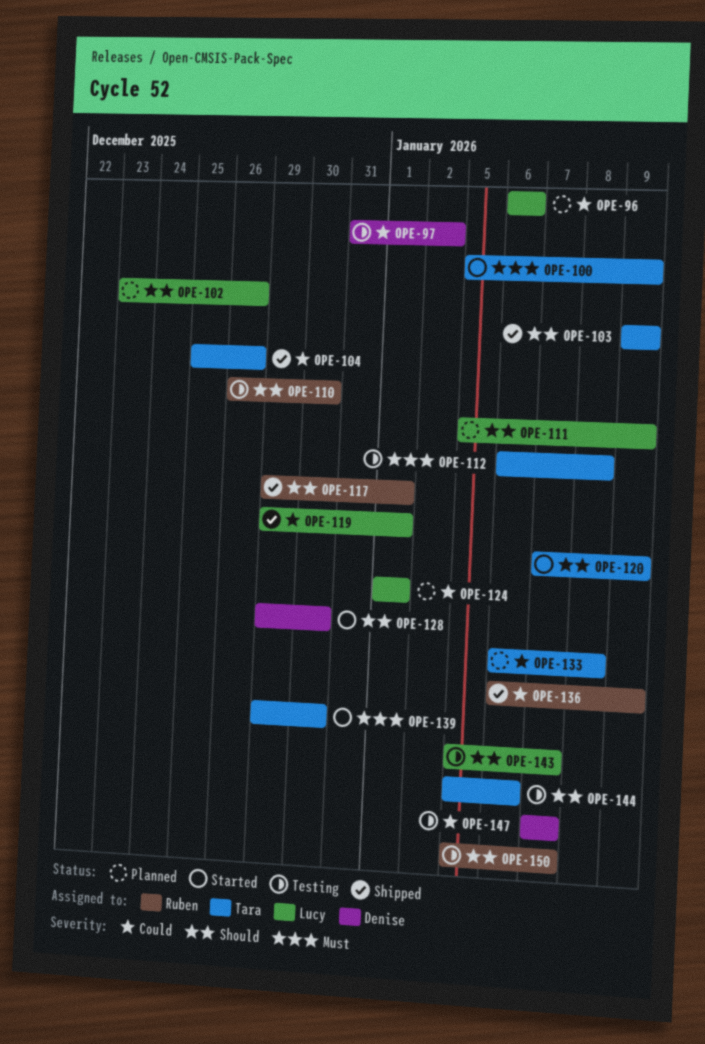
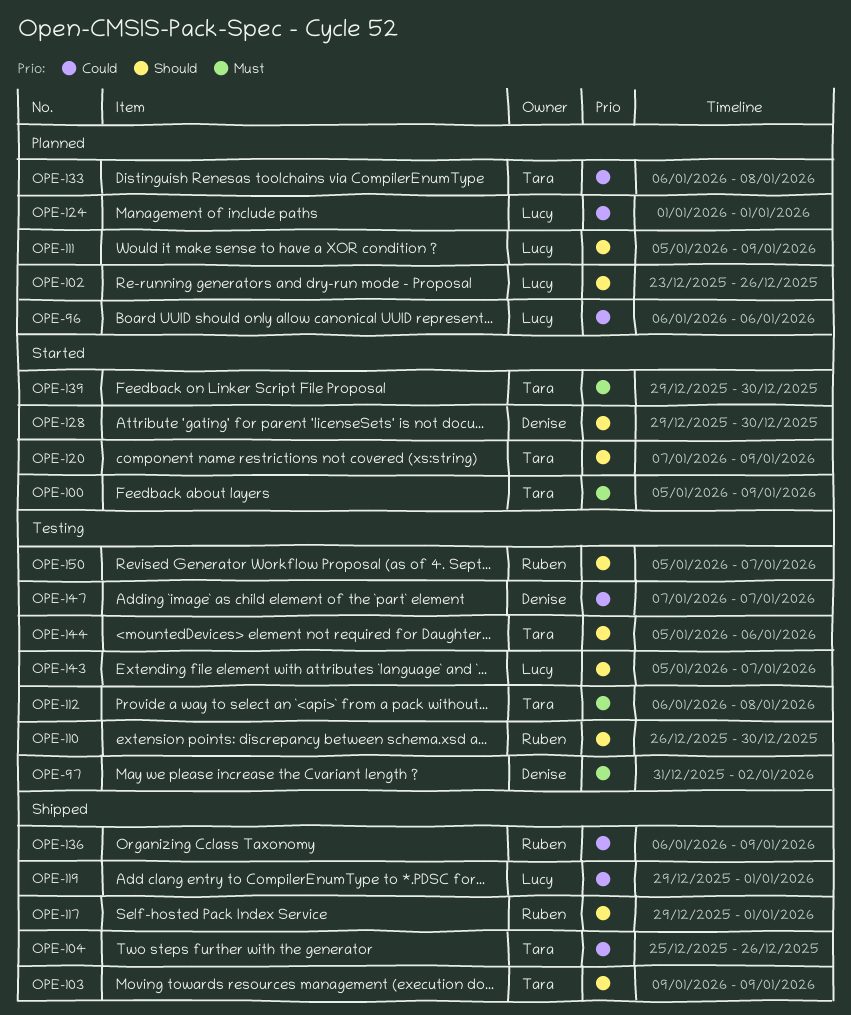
OPE-97, priority: Could -> Must

